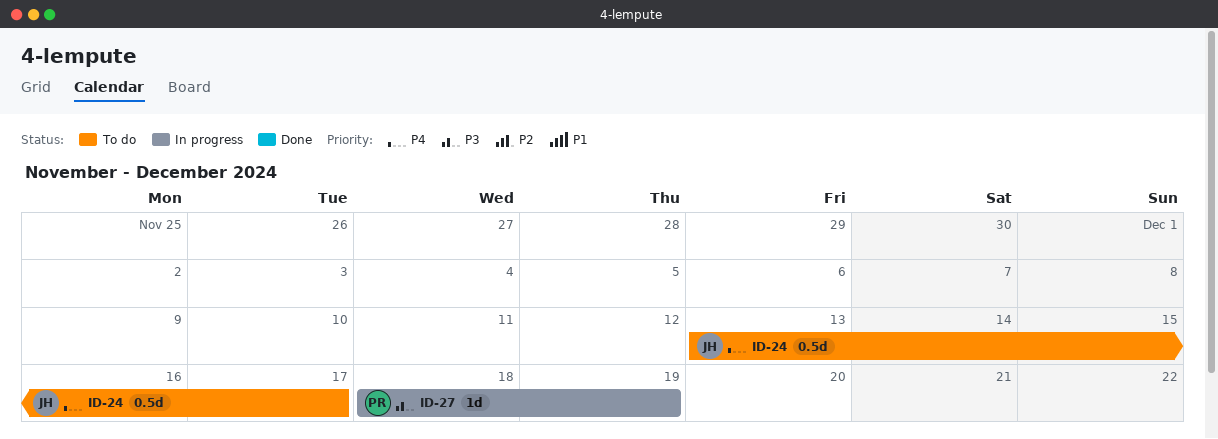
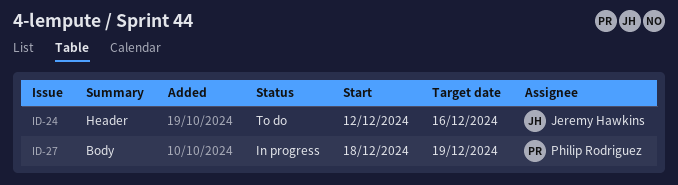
ID-24, start: Dec 13 -> Dec 12
ID-24, due: Dec 17 -> Dec 16

